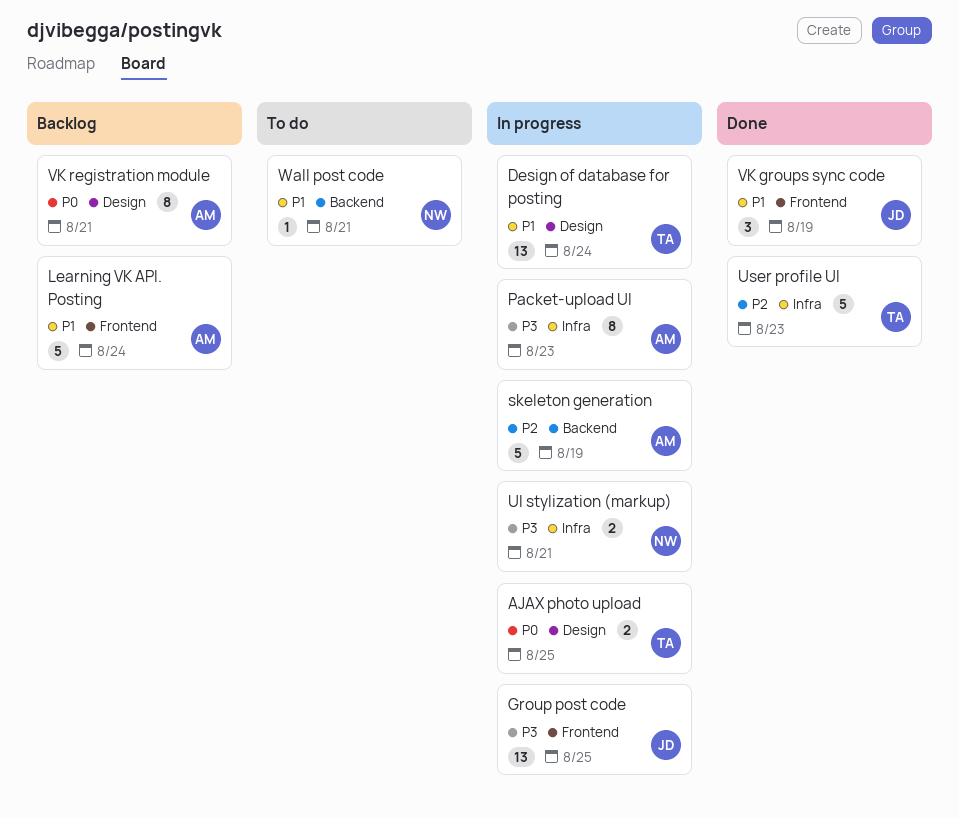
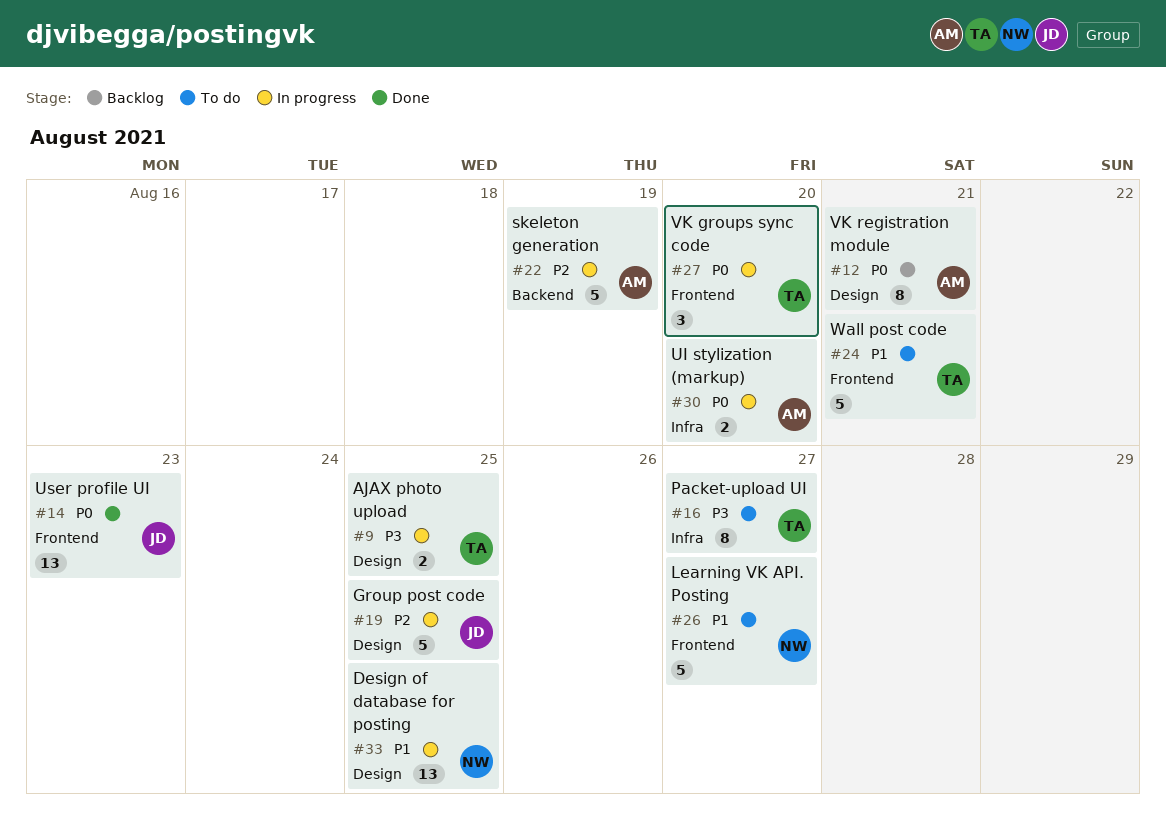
AJAX photo upload, priority: P0 -> P3
Design of database for posting, owner: TA -> NW
Design of database for posting, due: Aug 24 -> Aug 25
Group post code, priority: P3 -> P2
Group post code, label: Frontend -> Design
Group post code, estimate: 13 -> 5
Learning VK API. Posting, status: Backlog -> To do
Learning VK API. Posting, owner: AM -> NW
Learning VK API. Posting, due: Aug 24 -> Aug 27
Packet-upload UI, status: In progress -> To do
Packet-upload UI, owner: AM -> TA
Packet-upload UI, due: Aug 23 -> Aug 27
UI stylization (markup), owner: NW -> AM
UI stylization (markup), priority: P3 -> P0
UI stylization (markup), due: Aug 21 -> Aug 20
User profile UI, owner: TA -> JD
User profile UI, priority: P2 -> P0
User profile UI, label: Infra -> Frontend
User profile UI, estimate: 5 -> 13
VK groups sync code, status: Done -> In progress
VK groups sync code, owner: JD -> TA
VK groups sync code, priority: P1 -> P0
VK groups sync code, due: Aug 19 -> Aug 20
Wall post code, owner: NW -> TA
Wall post code, label: Backend -> Frontend
Wall post code, estimate: 1 -> 5

